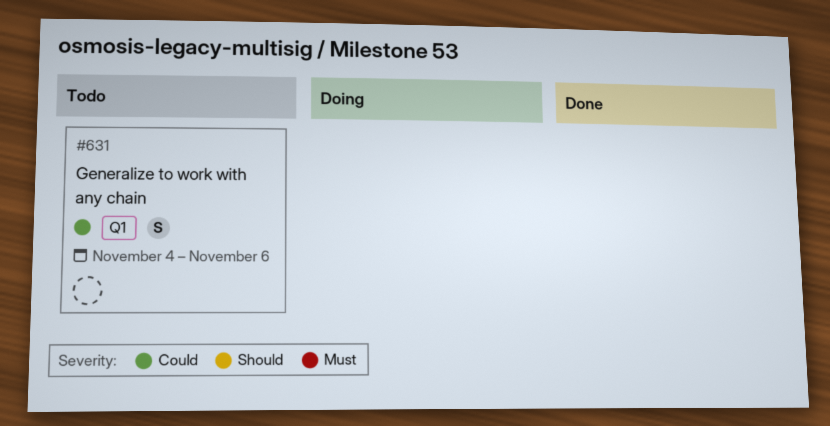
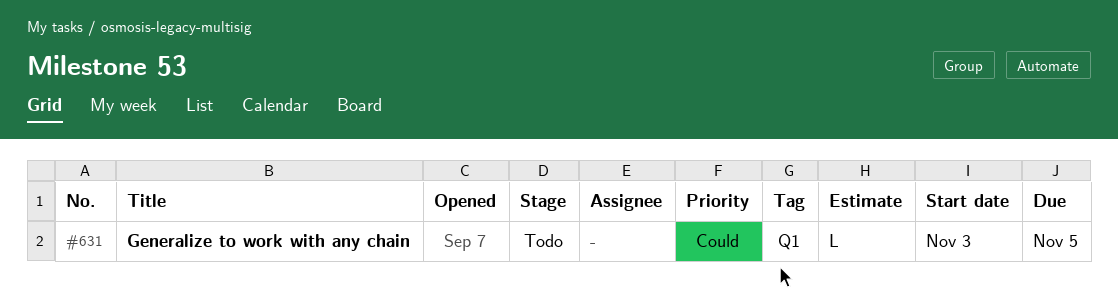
#631, estimate: S -> L
#631, start: Nov 4 -> Nov 3
#631, due: Nov 6 -> Nov 5

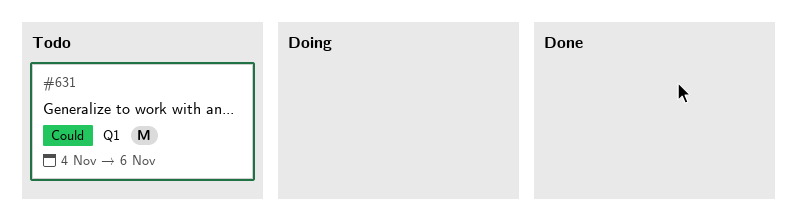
#631, estimate: L -> M
#631, start: Nov 3 -> Nov 4
#631, due: Nov 5 -> Nov 6

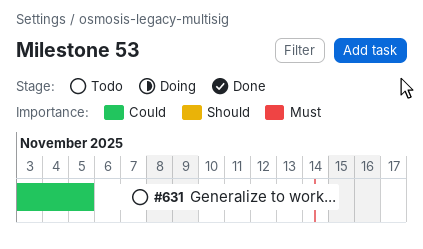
#631, start: Nov 4 -> Nov 3
#631, due: Nov 6 -> Nov 5

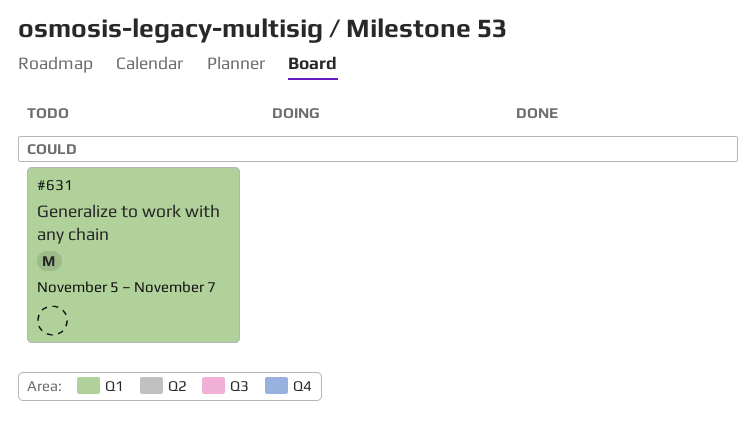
#631, start: Nov 3 -> Nov 5
#631, due: Nov 5 -> Nov 7

